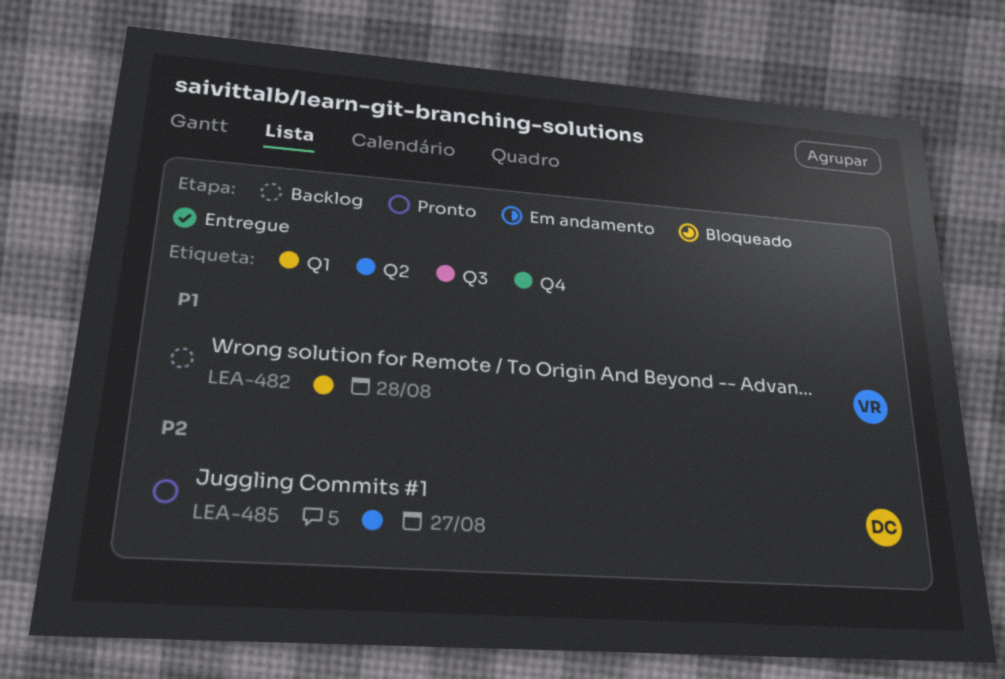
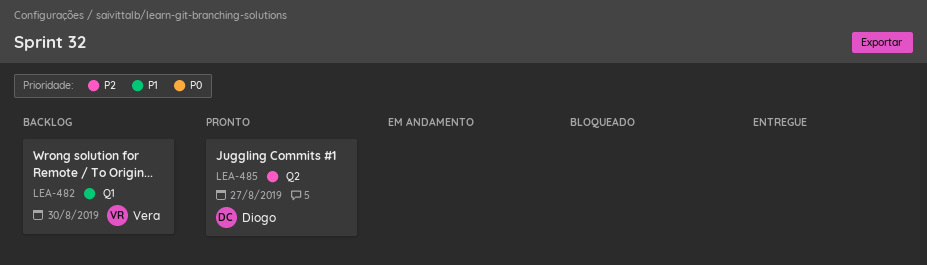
LEA-482, due: Aug 28 -> Aug 30

